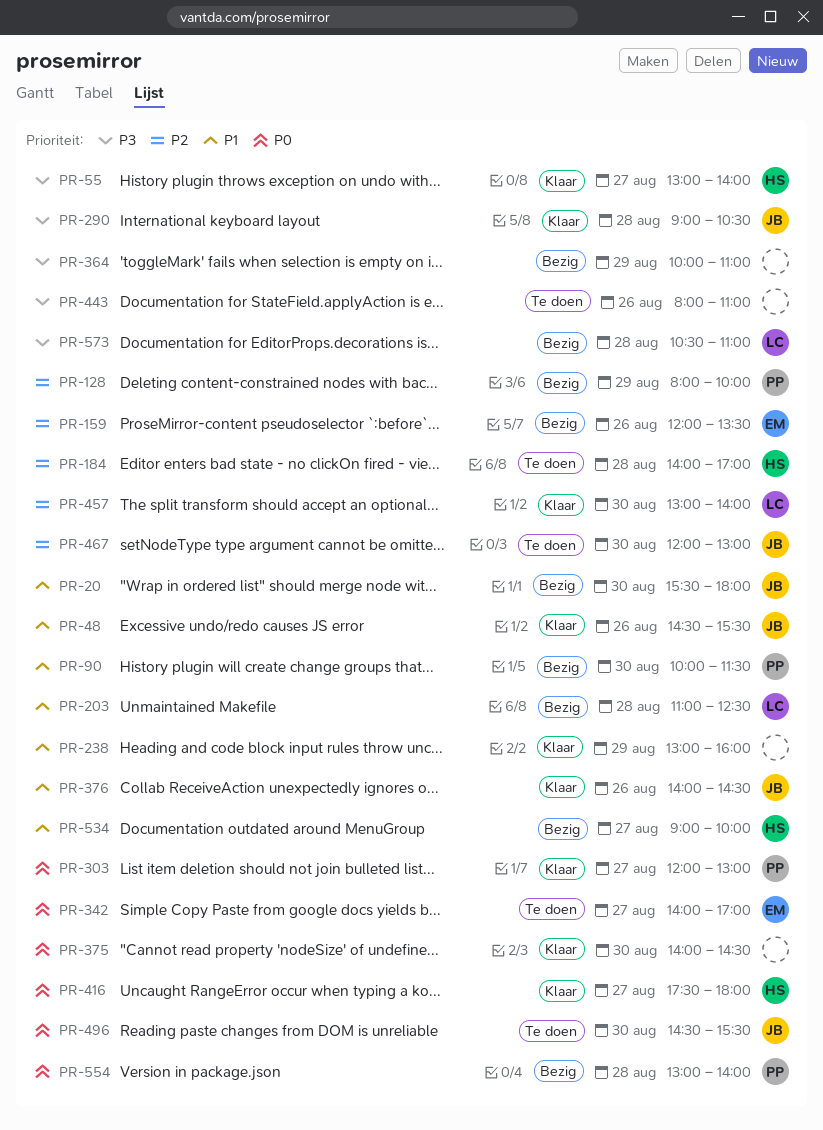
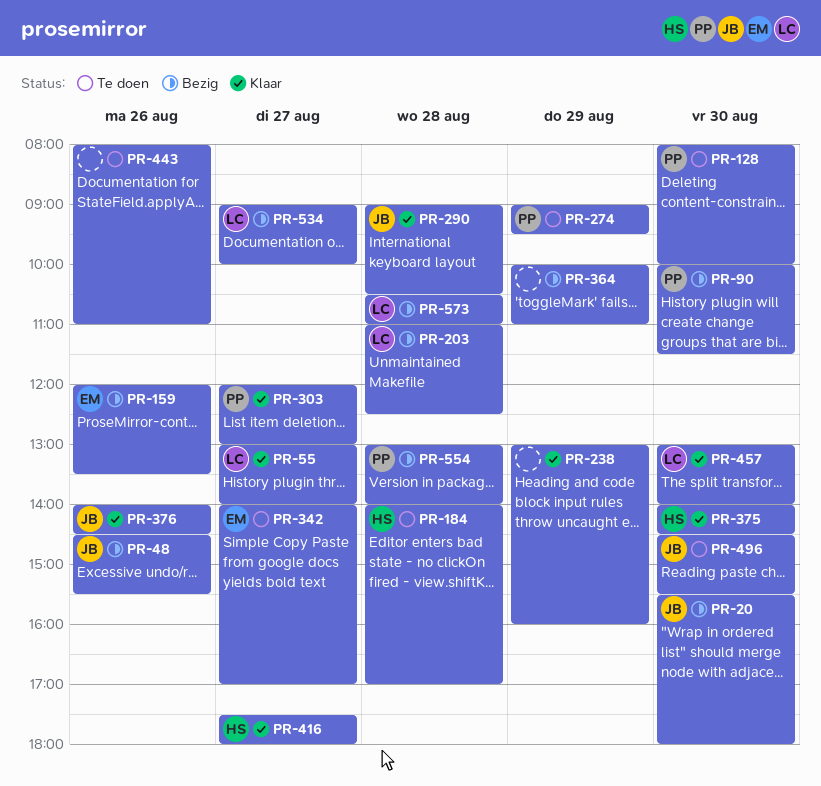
PR-48, status: Klaar -> Bezig
PR-55, owner: HS -> LC
PR-128, status: Bezig -> Te doen
PR-128, day: Aug 29 -> Aug 30
PR-274: none -> present
PR-375, owner: none -> HS
PR-467: present -> none
PR-534, owner: HS -> LC

